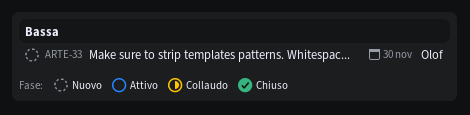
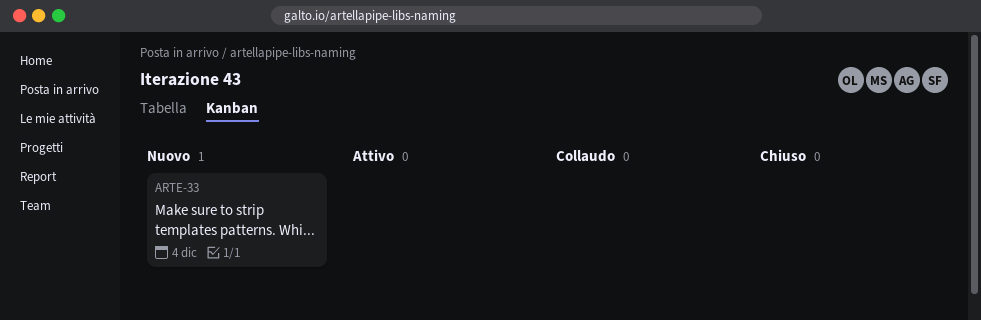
ARTE-33, due: Nov 30 -> Dec 4

